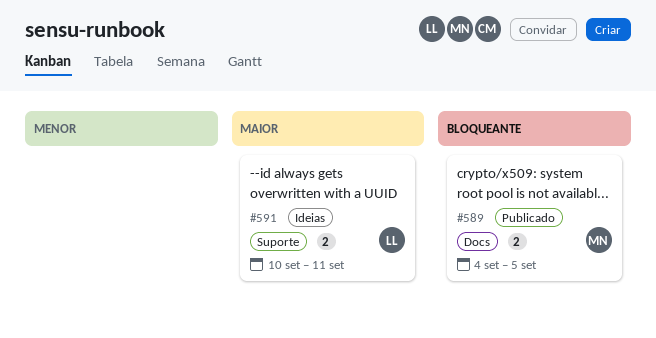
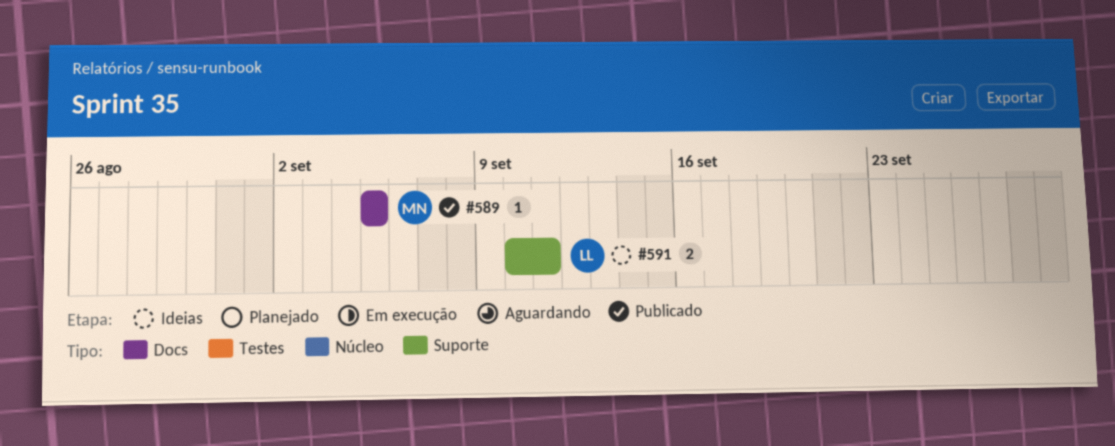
#589, estimate: 2 -> 1
#589, start: Sep 4 -> Sep 5

